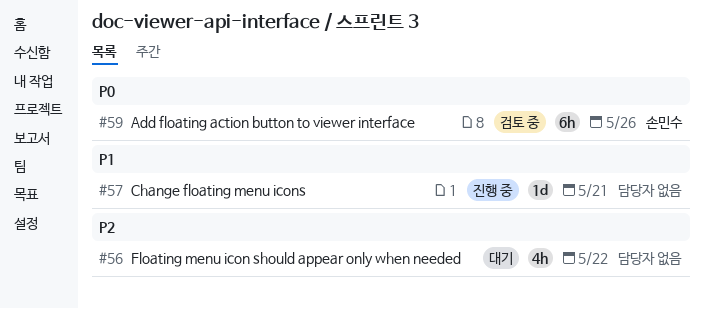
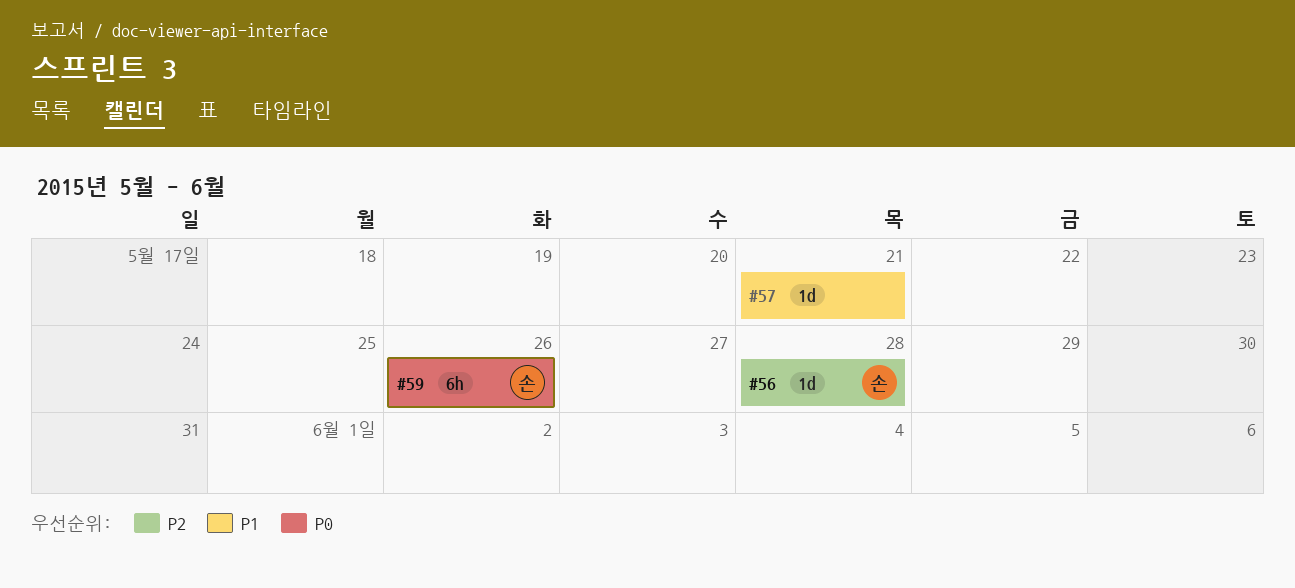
#56, owner: none -> 손민수
#56, estimate: 4h -> 1d
#56, due: May 22 -> May 28

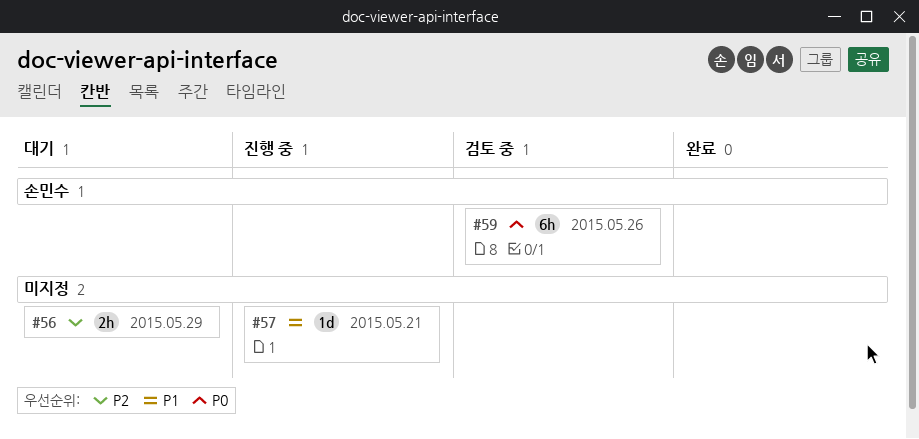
#56, owner: 손민수 -> none
#56, estimate: 1d -> 2h
#56, due: May 28 -> May 29

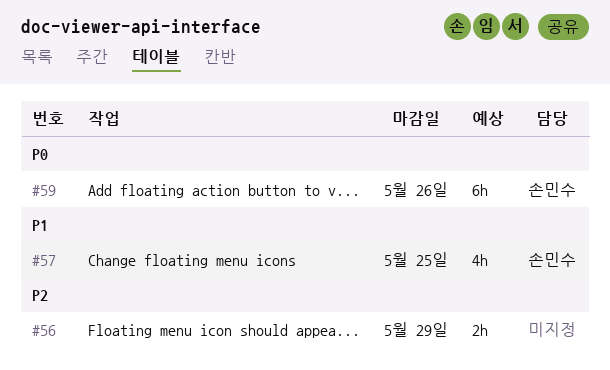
#57, owner: none -> 손민수
#57, estimate: 1d -> 4h
#57, due: May 21 -> May 25

